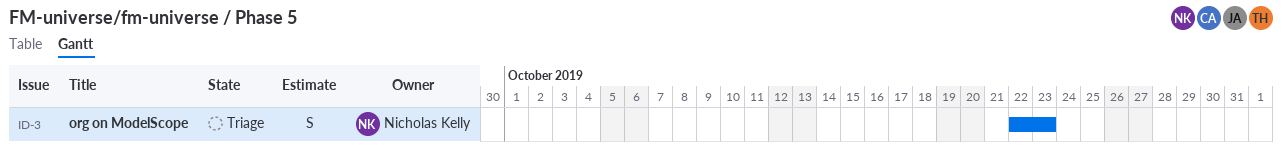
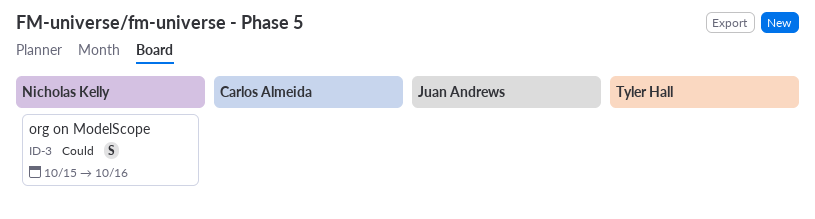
ID-3, start: Oct 22 -> Oct 15
ID-3, due: Oct 23 -> Oct 16

